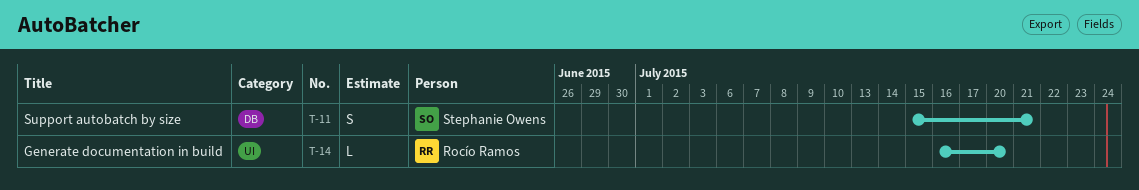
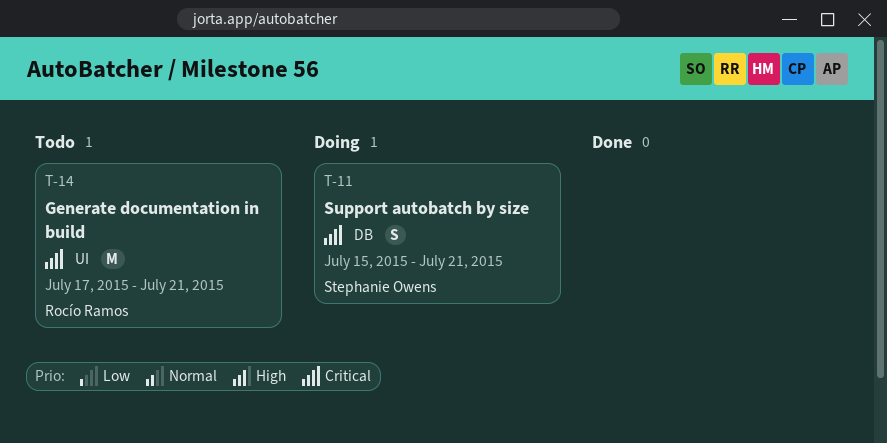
T-14, estimate: L -> M
T-14, start: Jul 16 -> Jul 17
T-14, due: Jul 20 -> Jul 21

